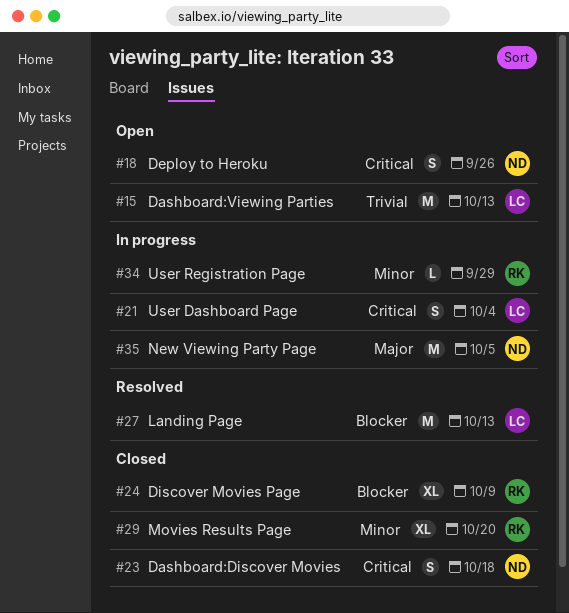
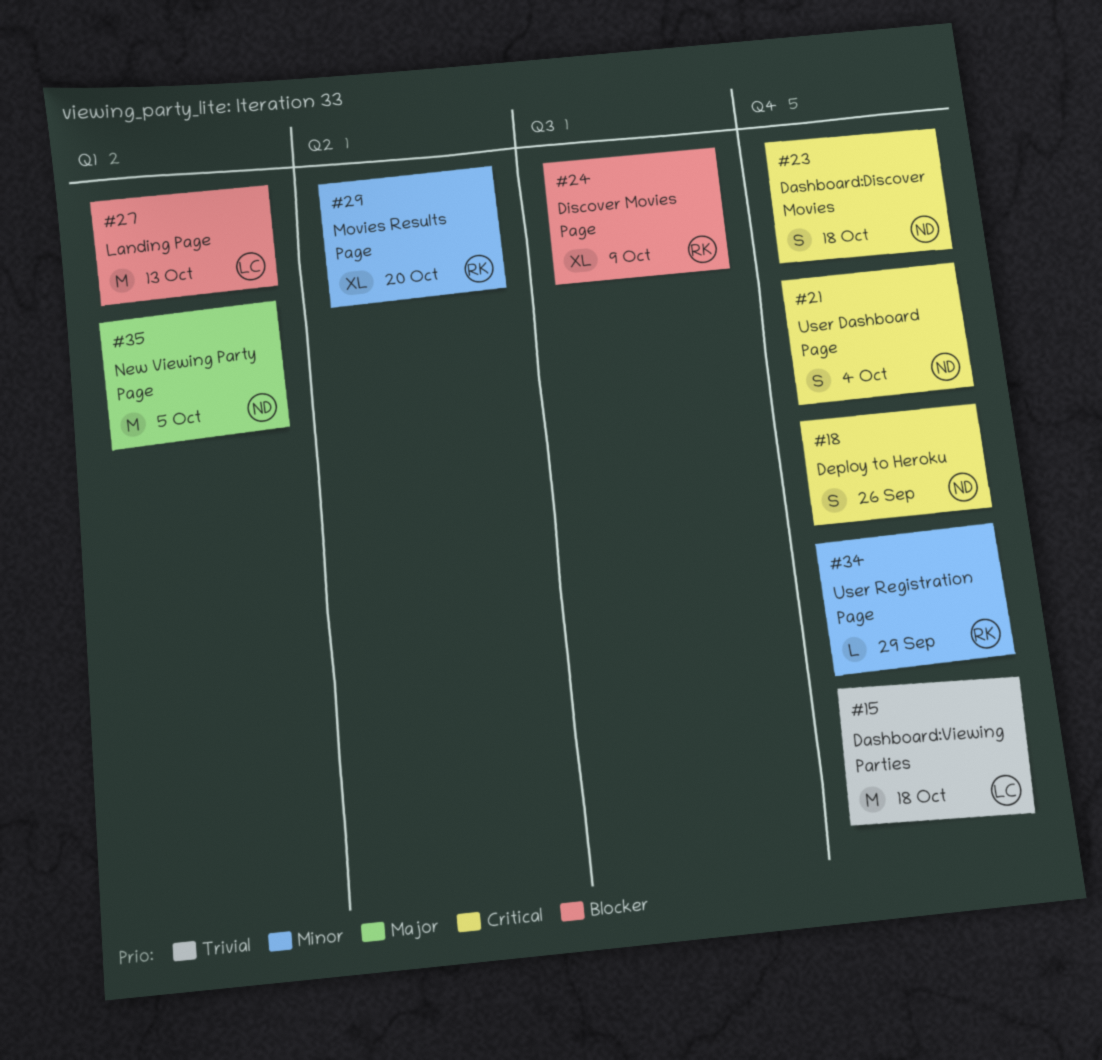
#15, due: Oct 13 -> Oct 18
#21, owner: LC -> ND

